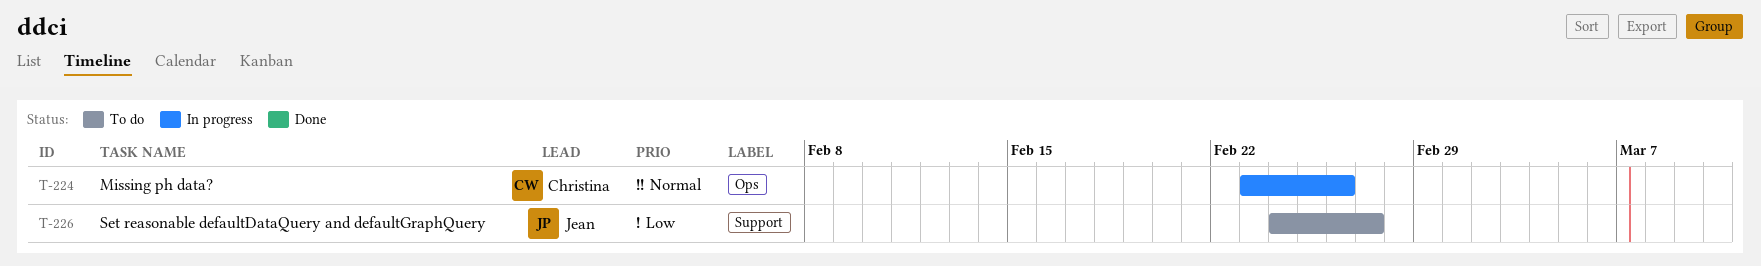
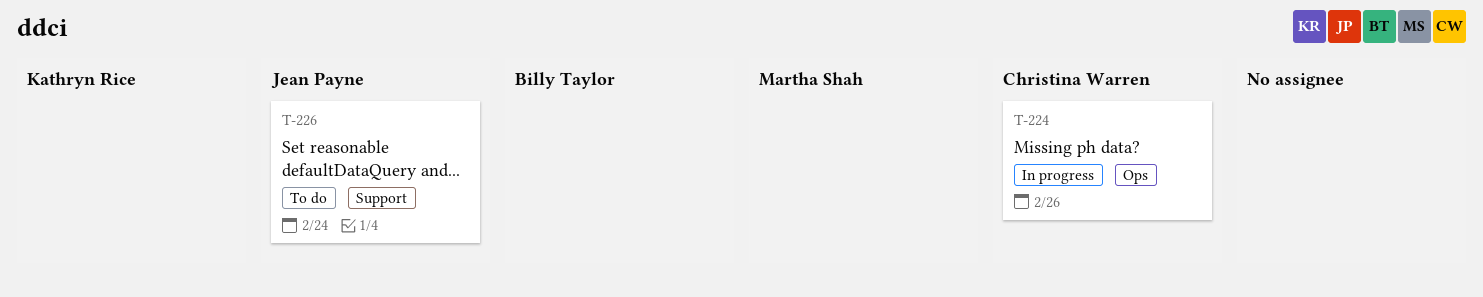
T-226, due: Feb 27 -> Feb 24

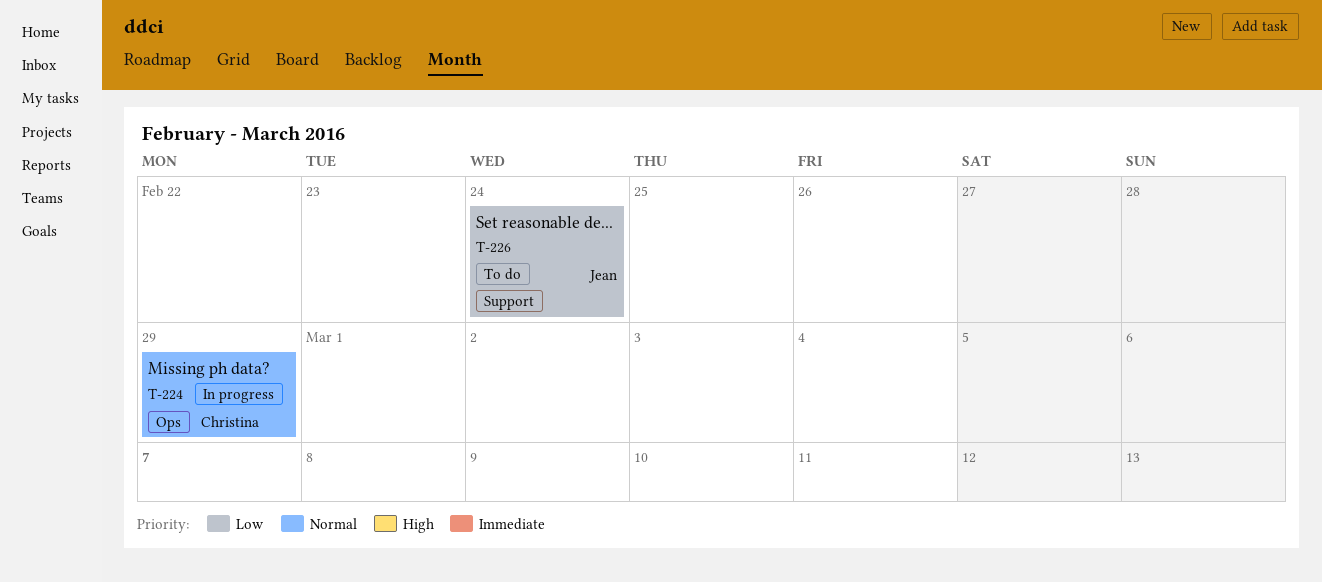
T-224, due: Feb 26 -> Feb 29

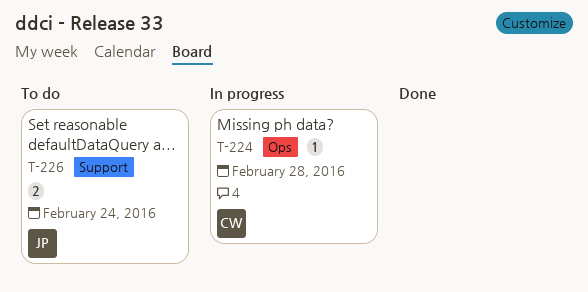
T-224, due: Feb 29 -> Feb 28

